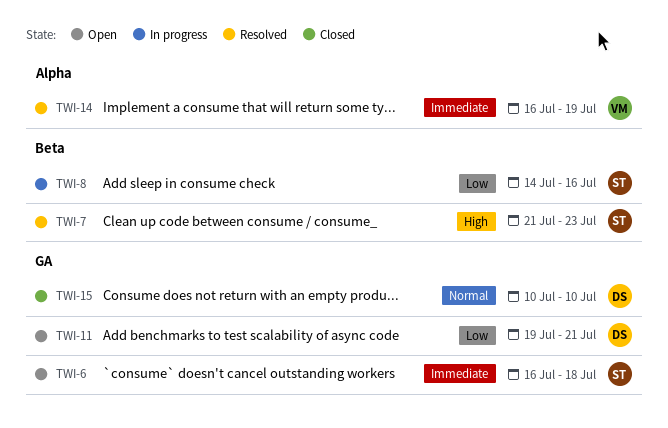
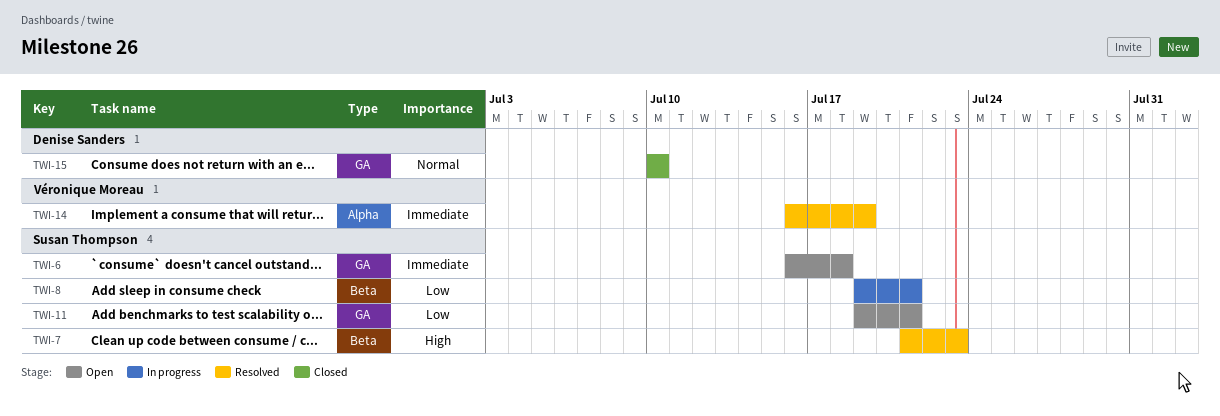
TWI-8, start: Jul 14 -> Jul 19
TWI-8, due: Jul 16 -> Jul 21
TWI-11, owner: Denise Sanders -> Susan Thompson

